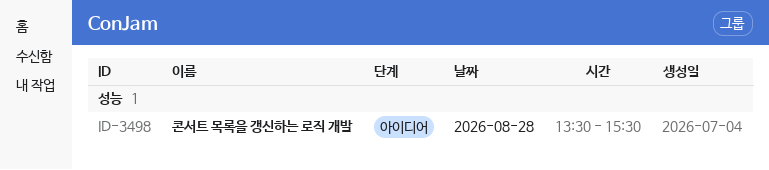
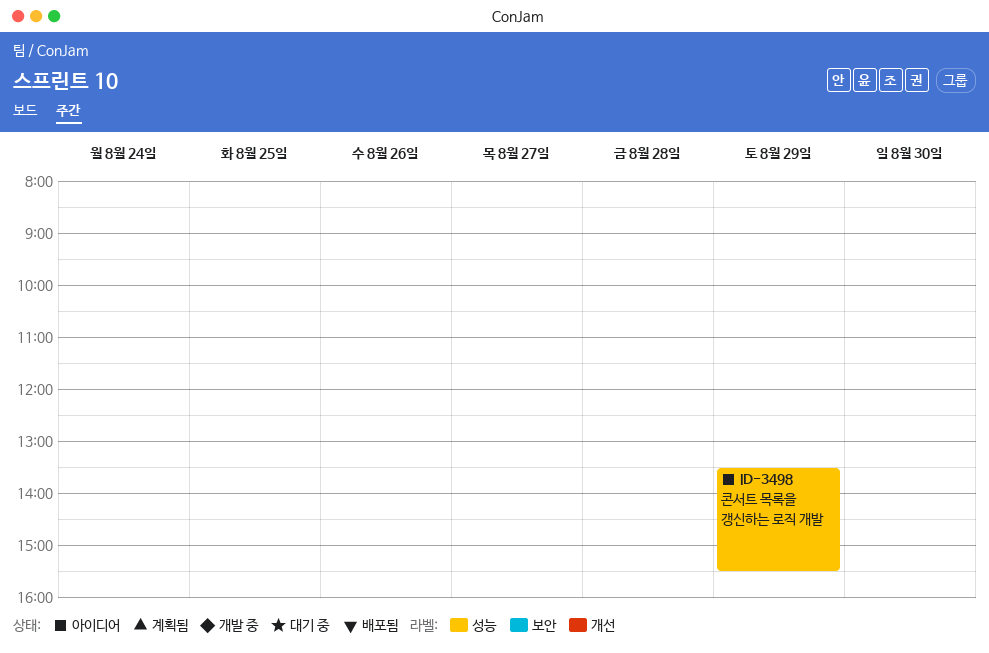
ID-3498, day: Aug 28 -> Aug 29

